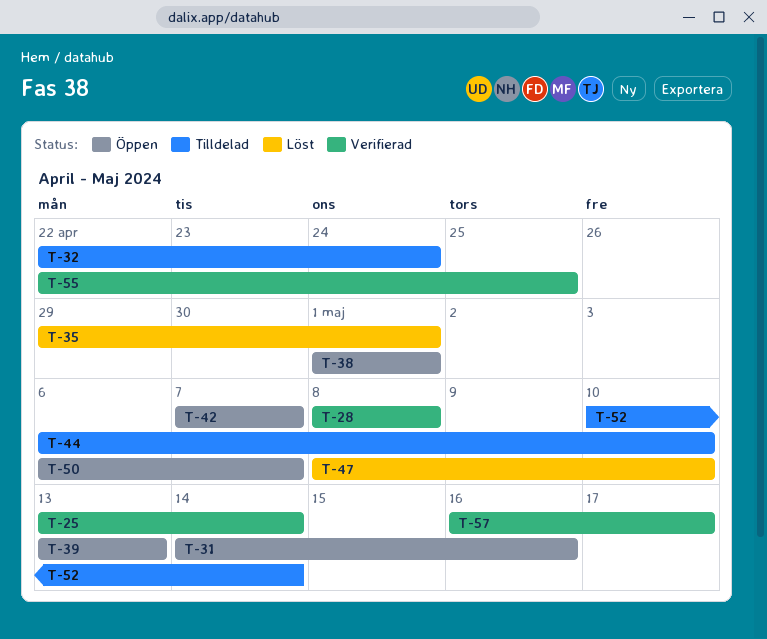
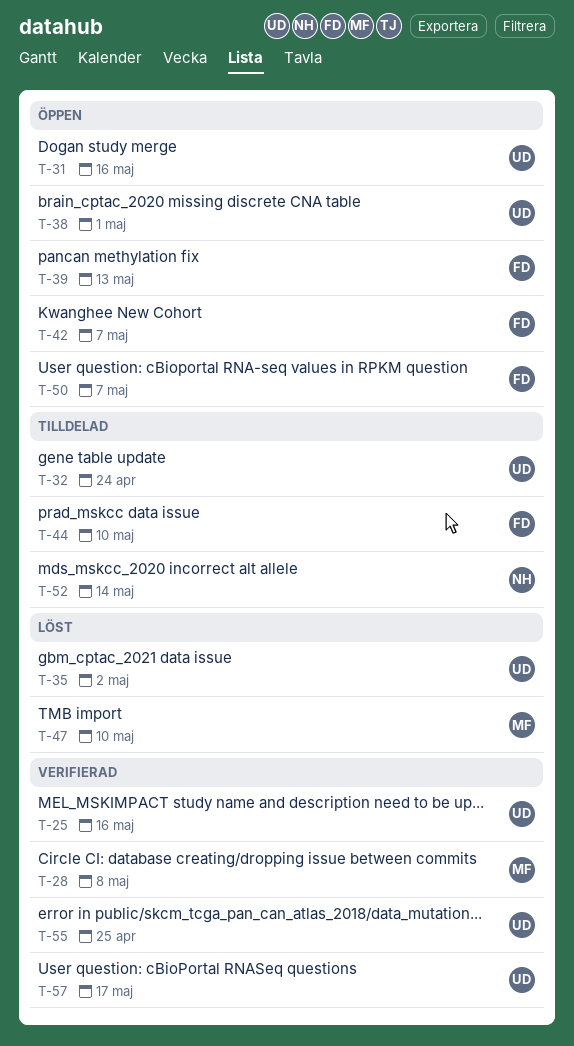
T-25, due: May 14 -> May 16
T-35, due: May 1 -> May 2

